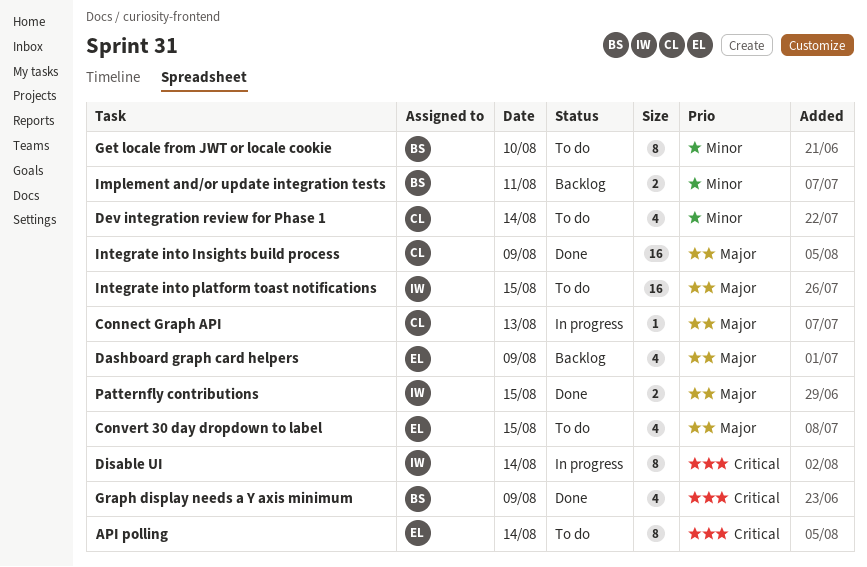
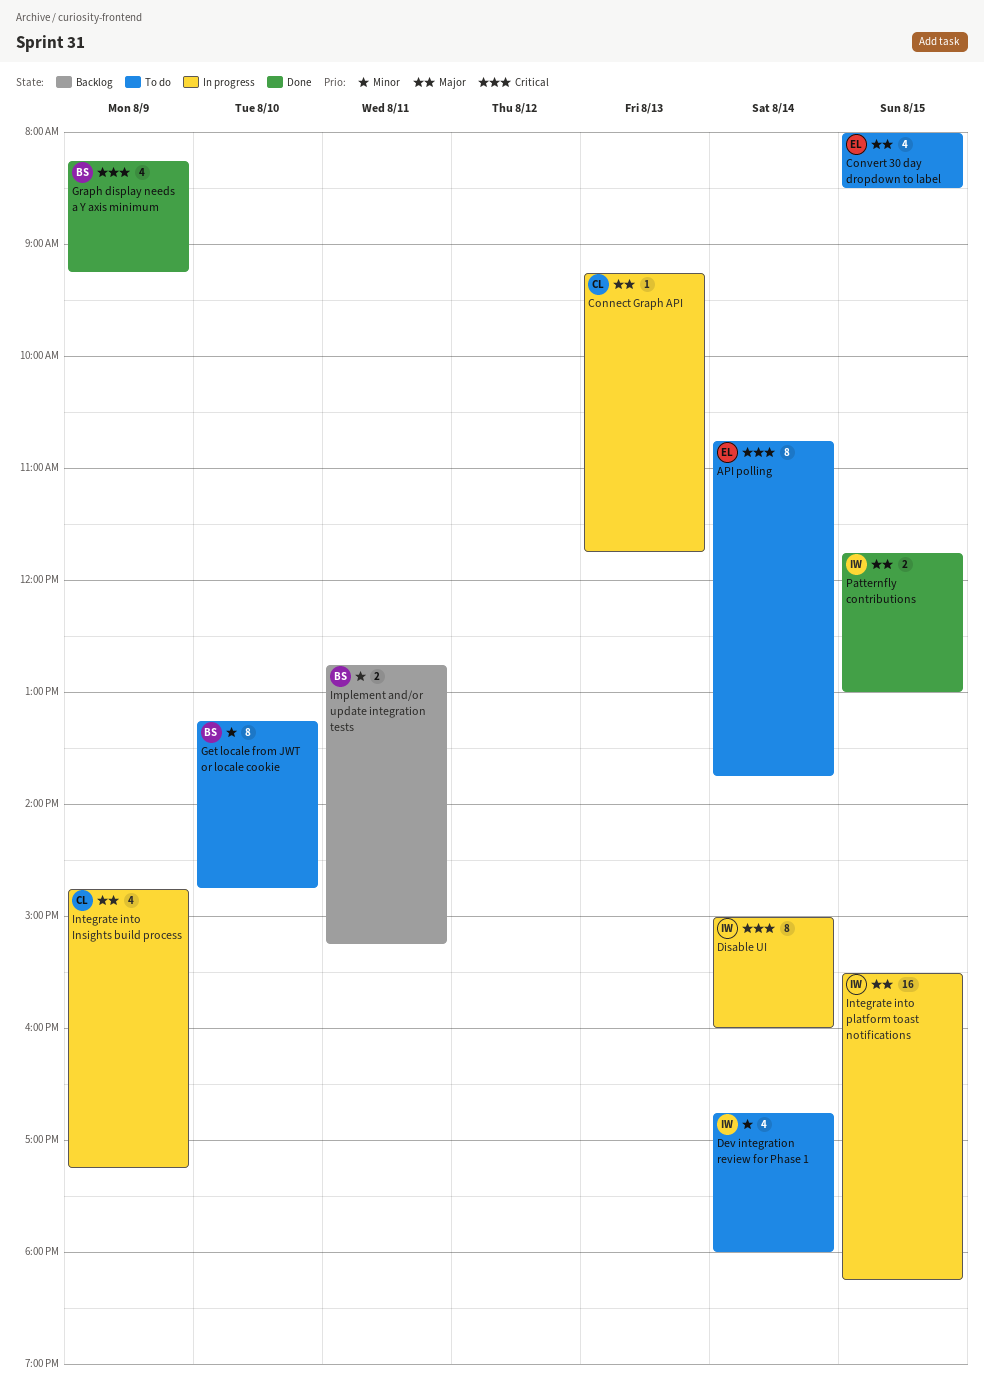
Dashboard graph card helpers: present -> none
Dev integration review for Phase 1, owner: CL -> IW
Integrate into Insights build process, status: Done -> In progress
Integrate into Insights build process, estimate: 16 -> 4
Integrate into platform toast notifications, status: To do -> In progress

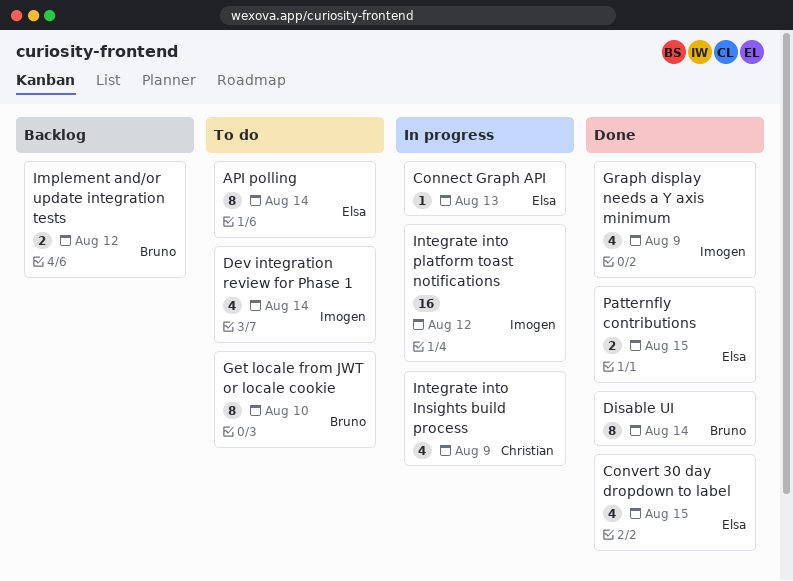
Connect Graph API, owner: Christian -> Elsa
Convert 30 day dropdown to label, status: To do -> Done
Disable UI, status: In progress -> Done
Disable UI, owner: Imogen -> Bruno
Graph display needs a Y axis minimum, owner: Bruno -> Imogen
Implement and/or update integration tests, day: Aug 11 -> Aug 12
Integrate into platform toast notifications, day: Aug 15 -> Aug 12
Patternfly contributions, owner: Imogen -> Elsa

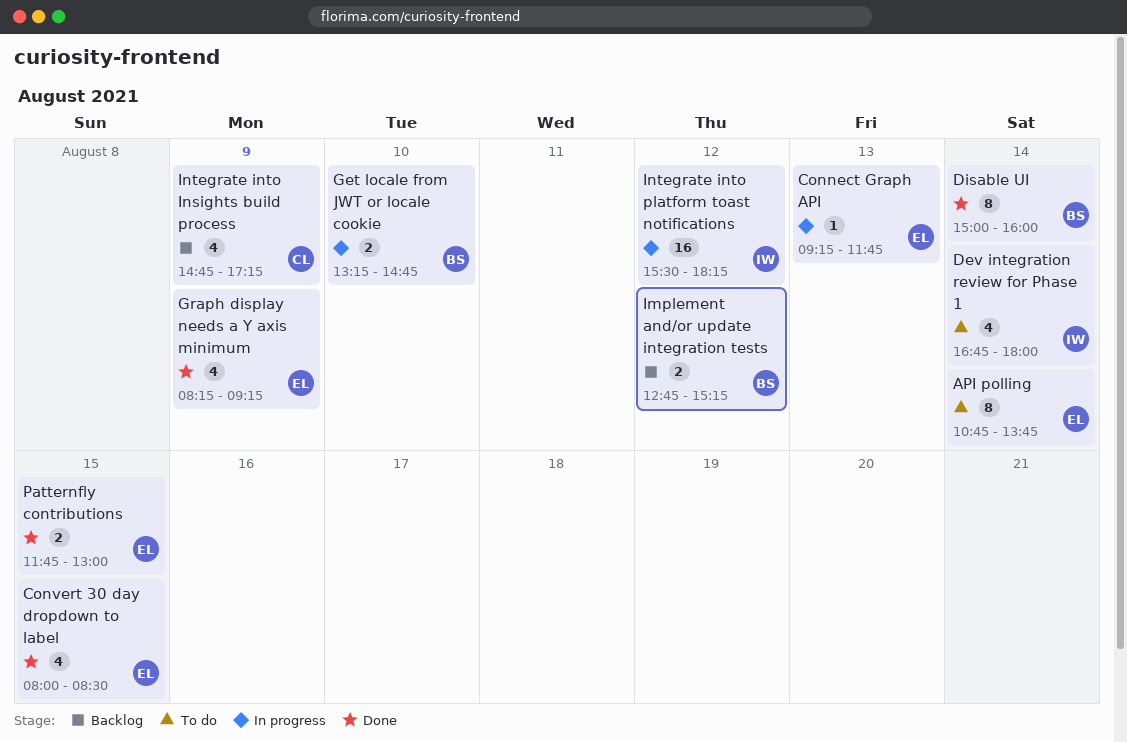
Get locale from JWT or locale cookie, status: To do -> In progress
Get locale from JWT or locale cookie, estimate: 8 -> 2
Graph display needs a Y axis minimum, owner: Imogen -> Elsa
Integrate into Insights build process, status: In progress -> Backlog

